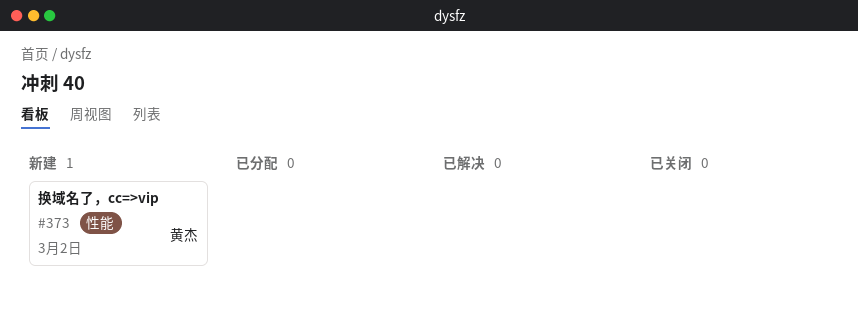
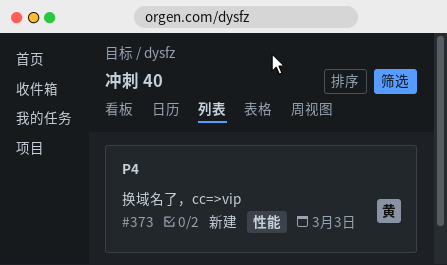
#373, due: Mar 2 -> Mar 3

